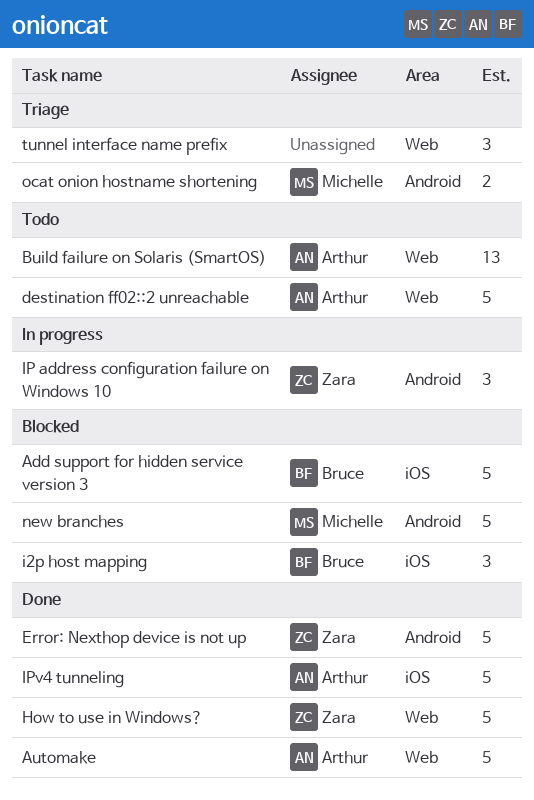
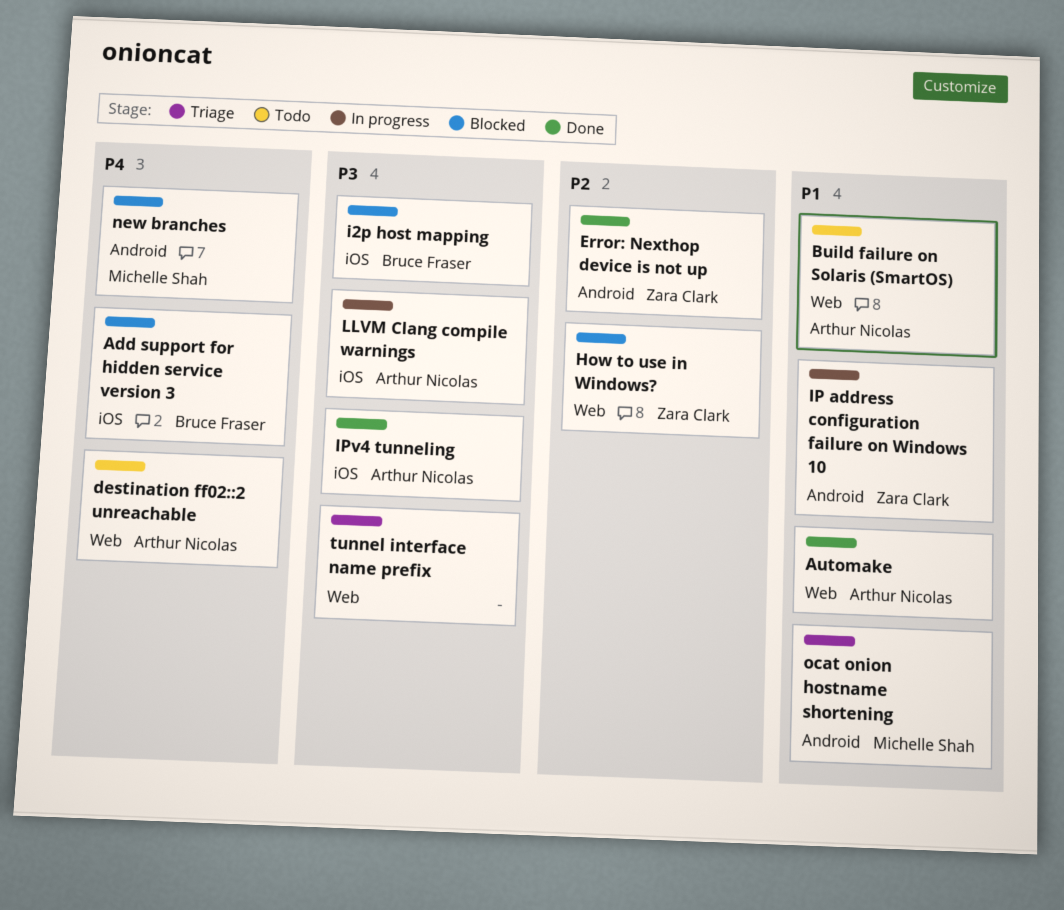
How to use in Windows?, status: Done -> Blocked
LLVM Clang compile warnings: none -> present

